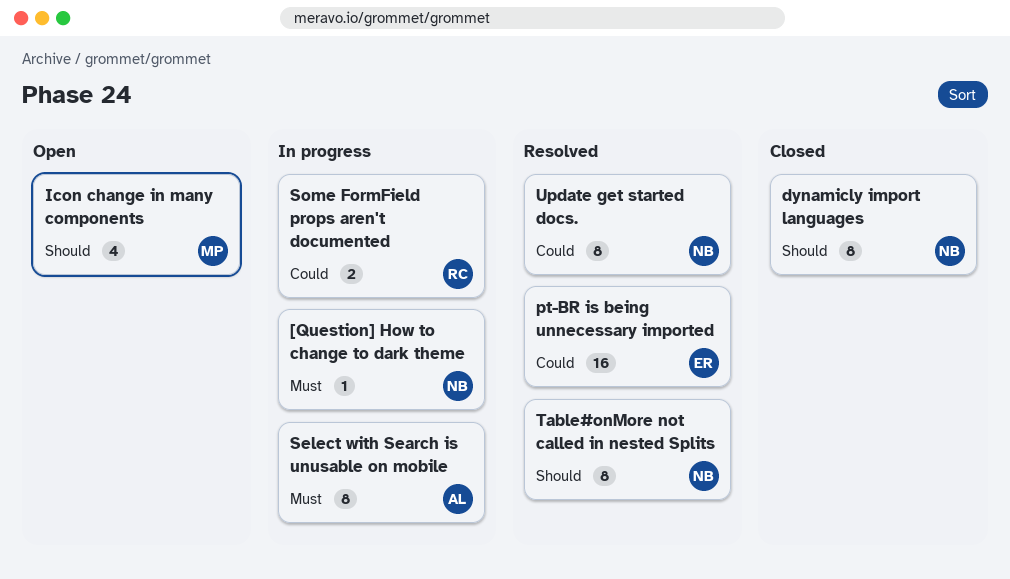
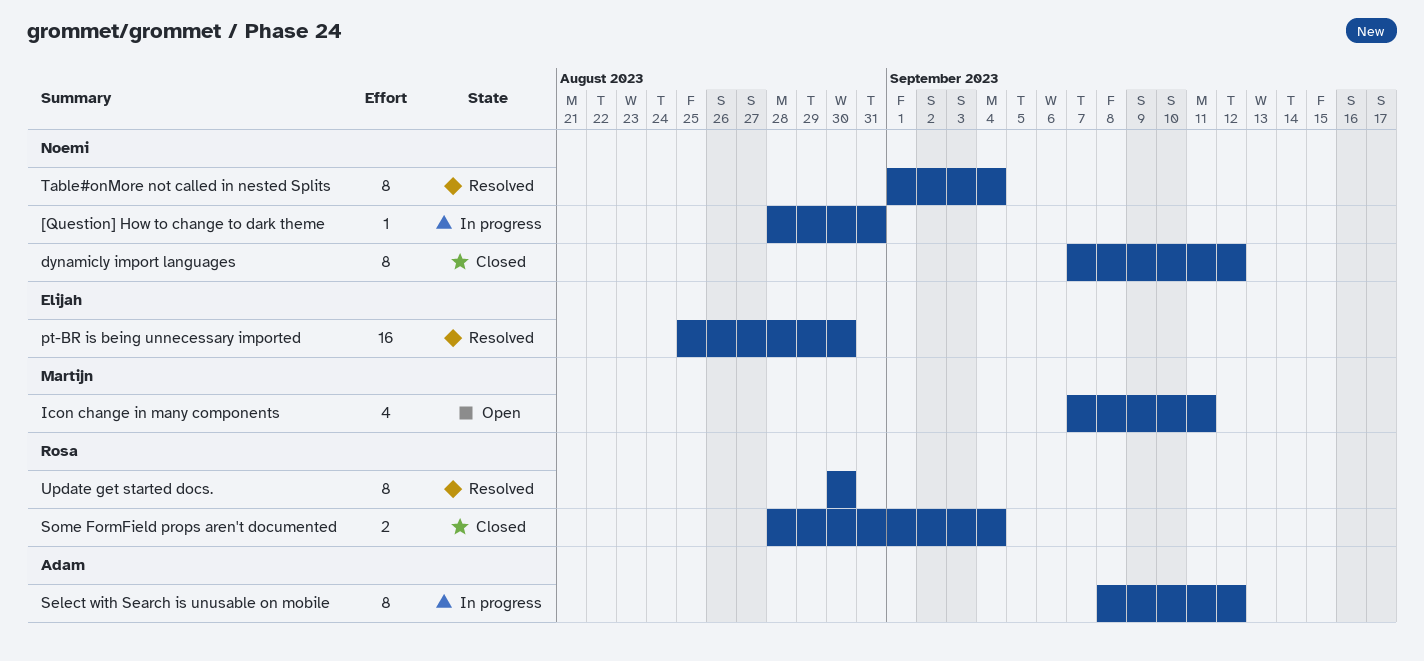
Some FormField props aren't documented, status: In progress -> Closed
Update get started docs., owner: Noemi -> Rosa

